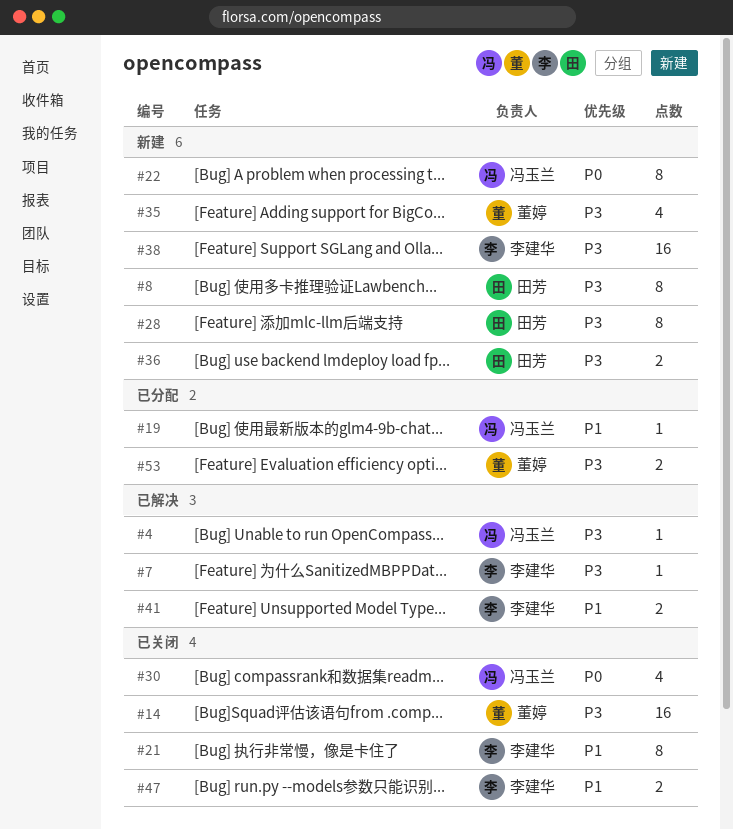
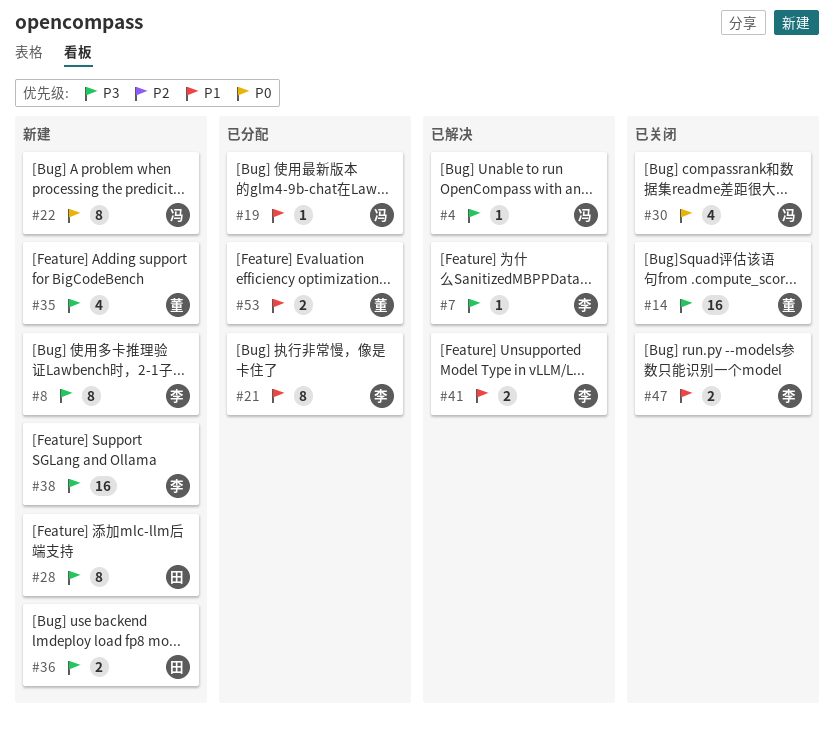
#8, owner: 田芳 -> 李建华
#21, status: 已关闭 -> 已分配
#53, priority: P3 -> P1

